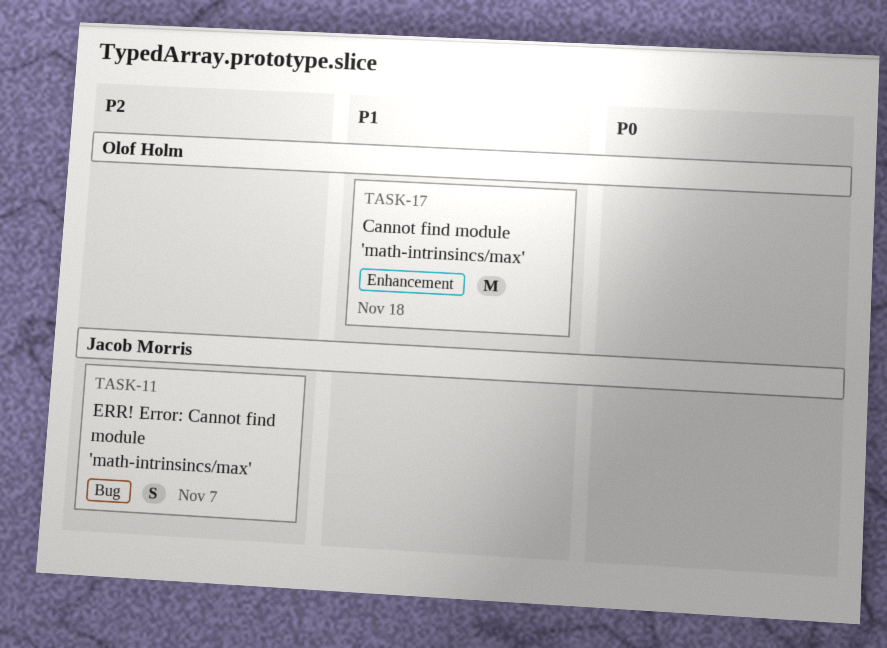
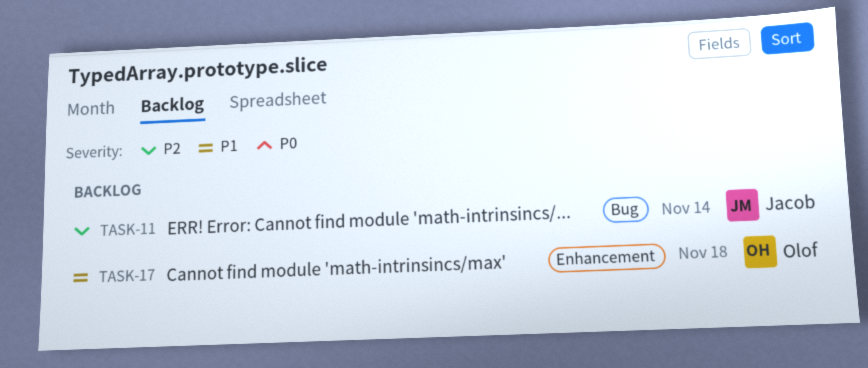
TASK-11, due: Nov 7 -> Nov 14

